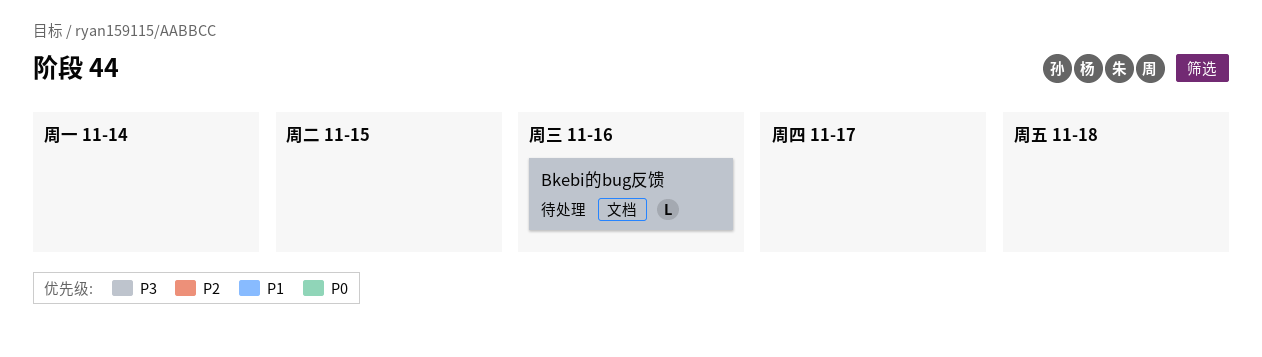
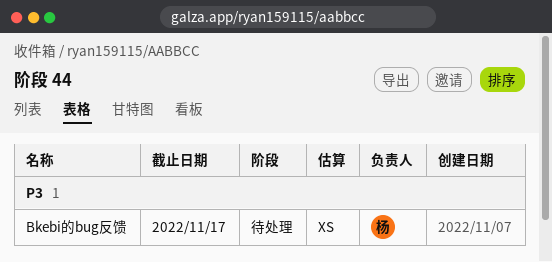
Bkebi的bug反馈, estimate: L -> XS
Bkebi的bug反馈, due: Nov 16 -> Nov 17

